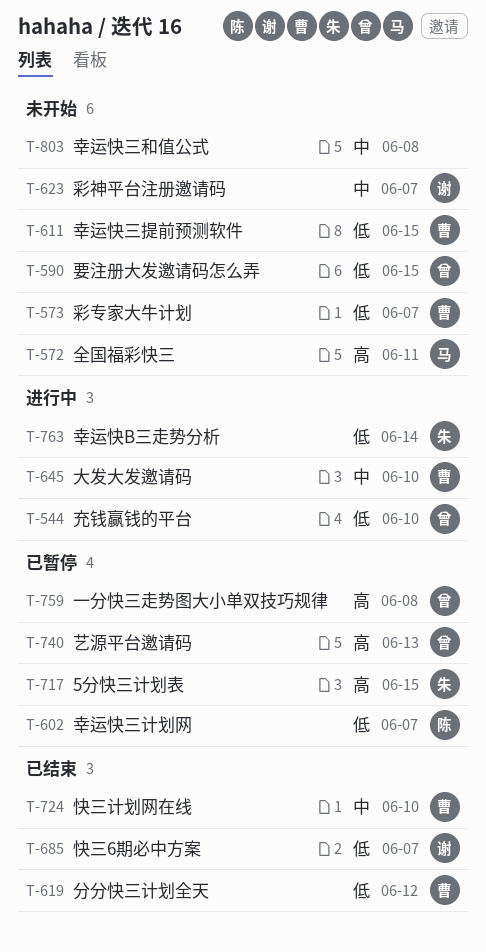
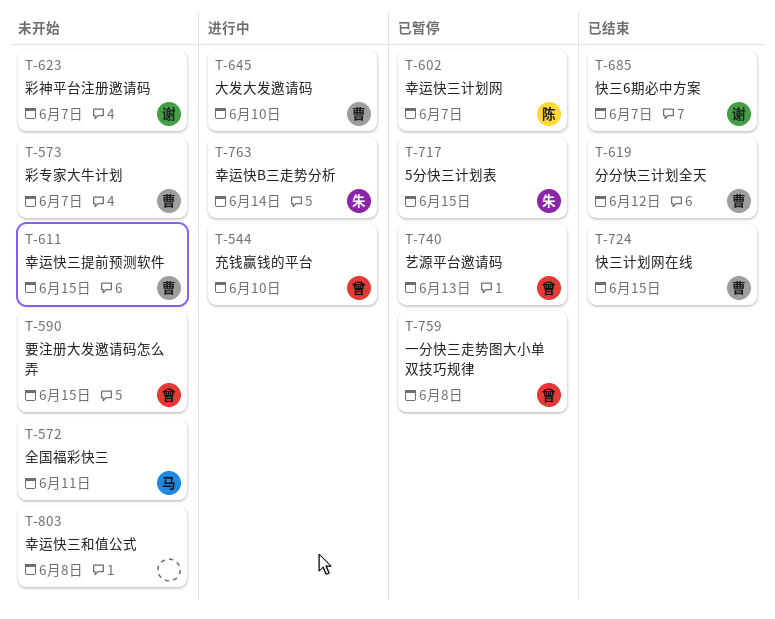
T-724, due: Jun 10 -> Jun 15

